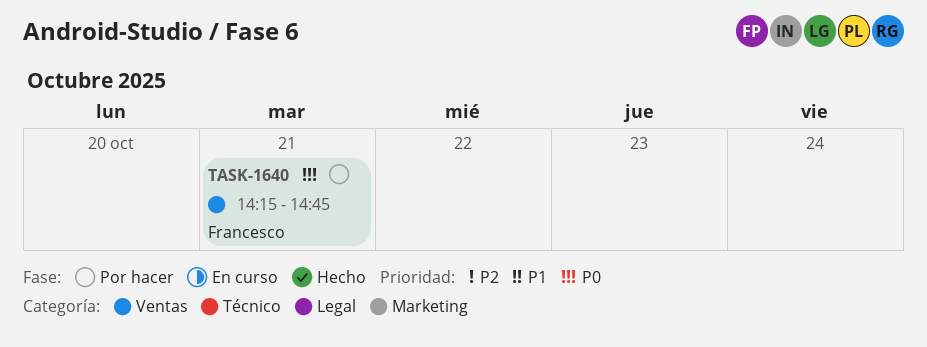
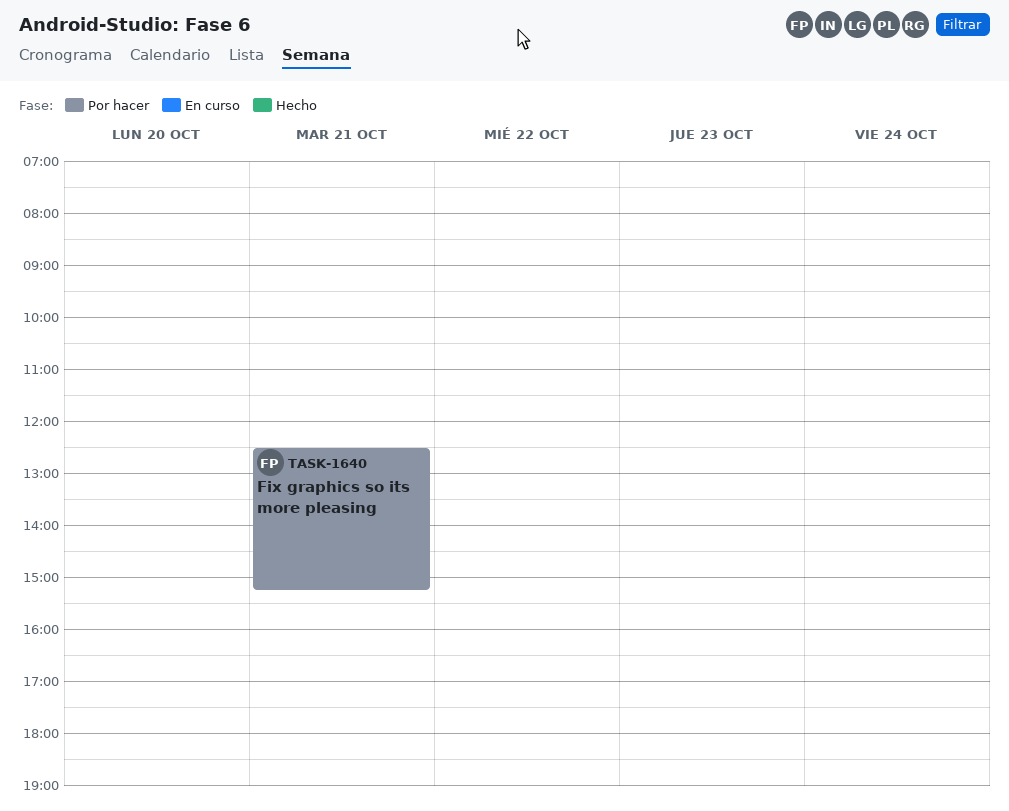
TASK-1640, begins: 14:15 -> 12:30
TASK-1640, ends: 14:45 -> 15:15

